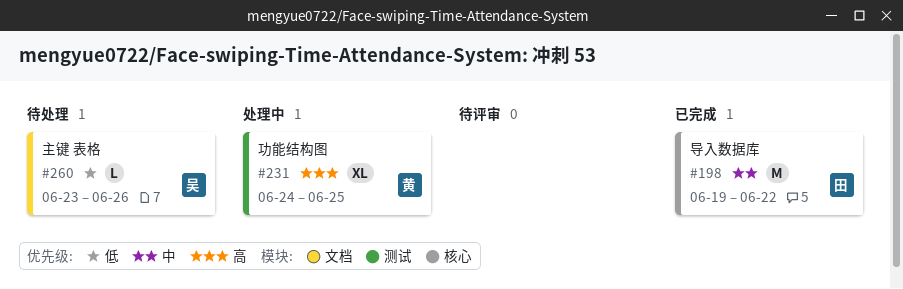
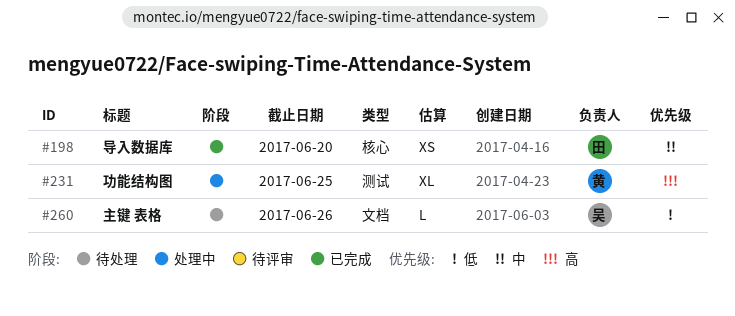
#198, estimate: M -> XS
#198, due: Jun 22 -> Jun 20

